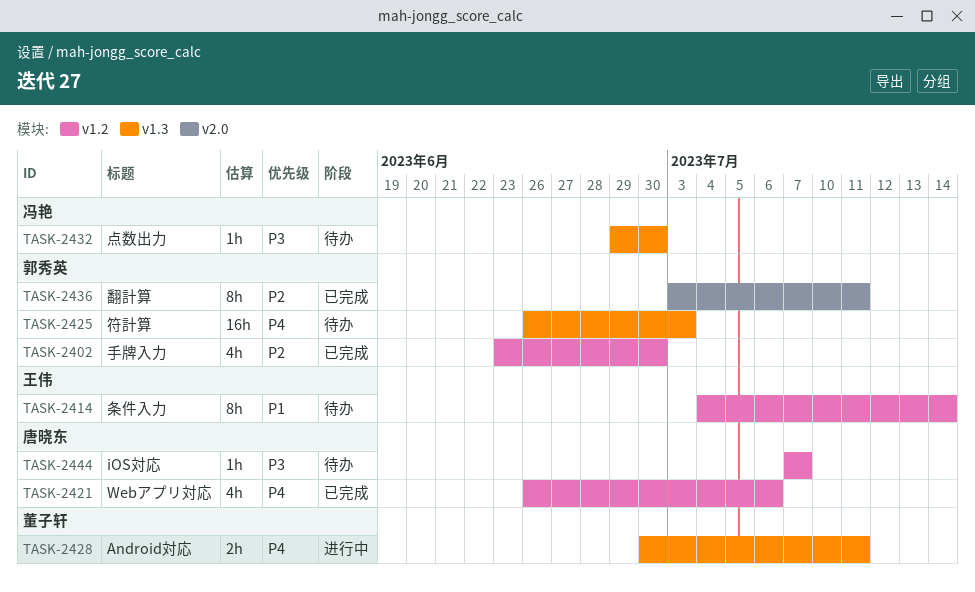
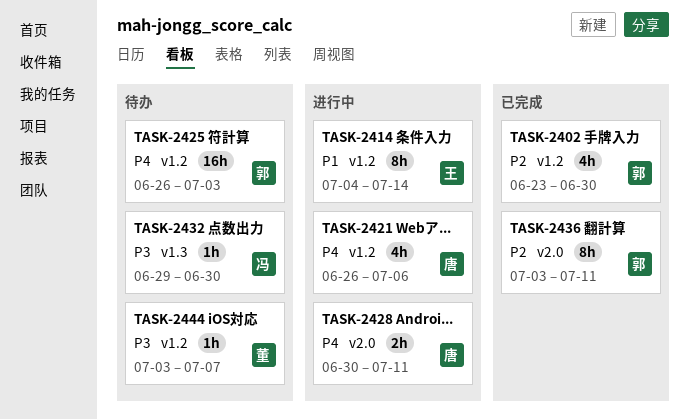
TASK-2414, status: 待办 -> 进行中
TASK-2421, status: 已完成 -> 进行中
TASK-2425, label: v1.3 -> v1.2
TASK-2428, owner: 董子轩 -> 唐晓东
TASK-2428, label: v1.3 -> v2.0
TASK-2444, owner: 唐晓东 -> 董子轩
TASK-2444, start: Jul 7 -> Jul 3

